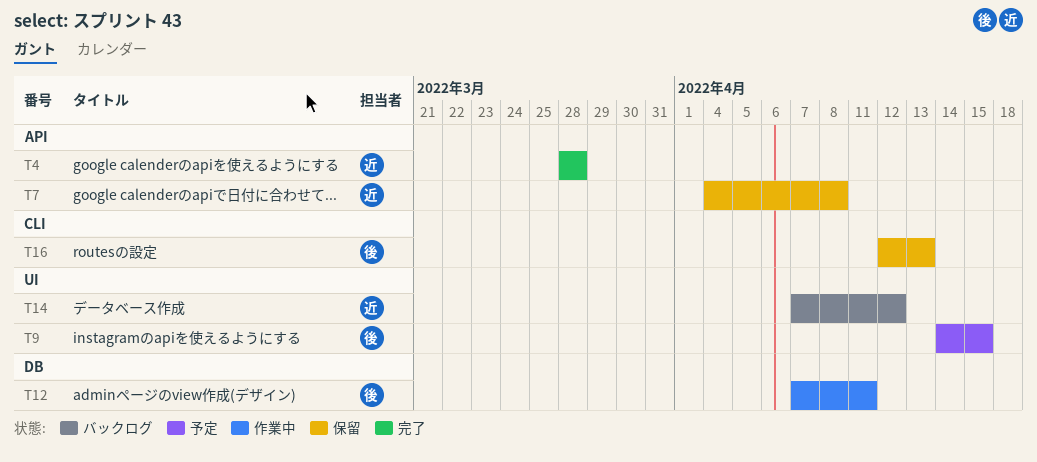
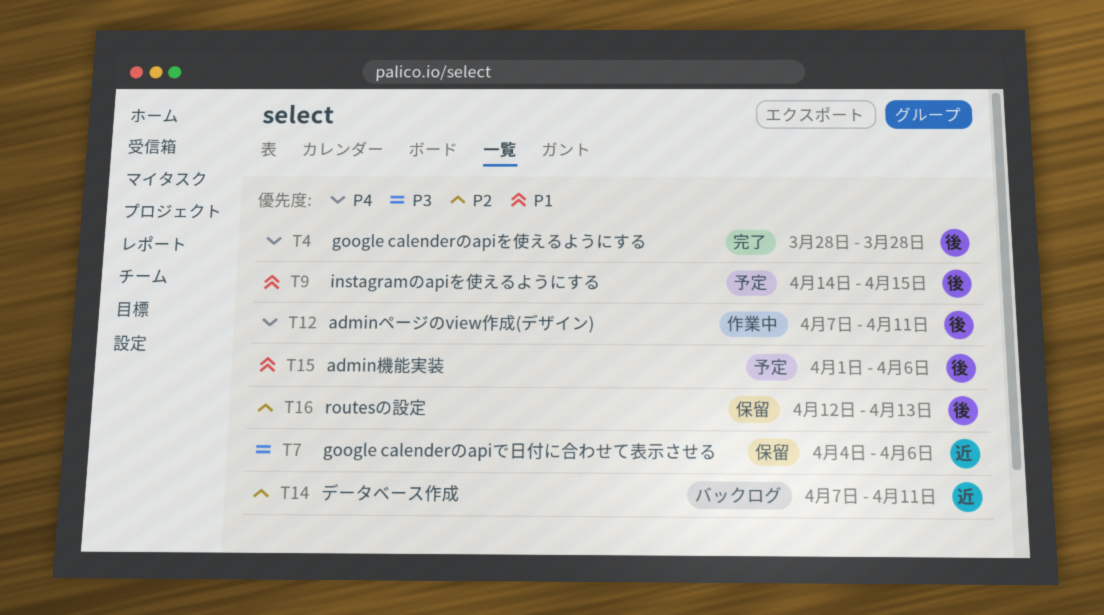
T4, owner: 近 -> 後
T7, due: Apr 8 -> Apr 6
T14, due: Apr 12 -> Apr 11
T15: none -> present

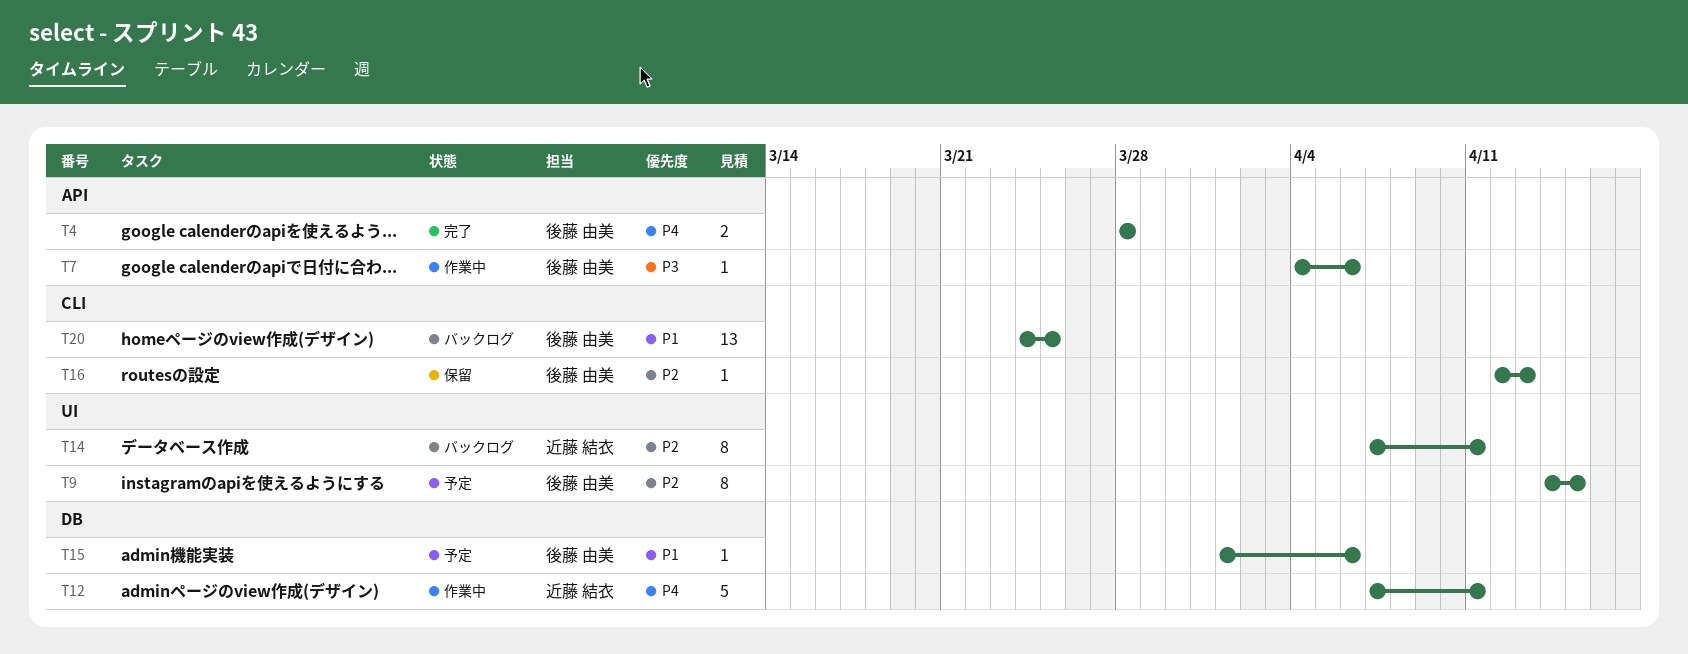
T7, status: 保留 -> 作業中
T7, owner: 近藤 結衣 -> 後藤 由美
T9, priority: P1 -> P2
T12, owner: 後藤 由美 -> 近藤 結衣
T20: none -> present

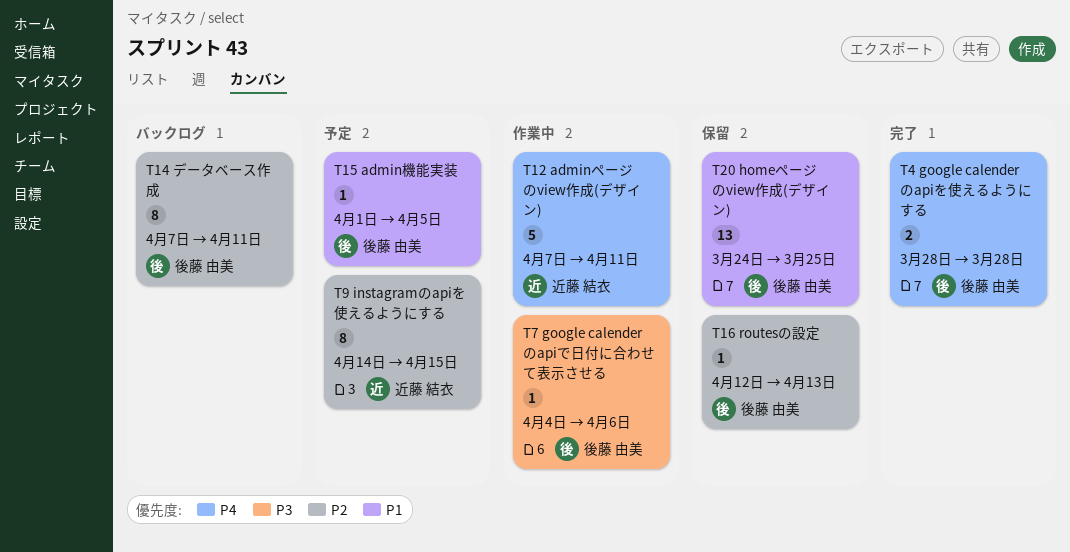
T9, owner: 後藤 由美 -> 近藤 結衣
T14, owner: 近藤 結衣 -> 後藤 由美
T15, due: Apr 6 -> Apr 5
T20, status: バックログ -> 保留

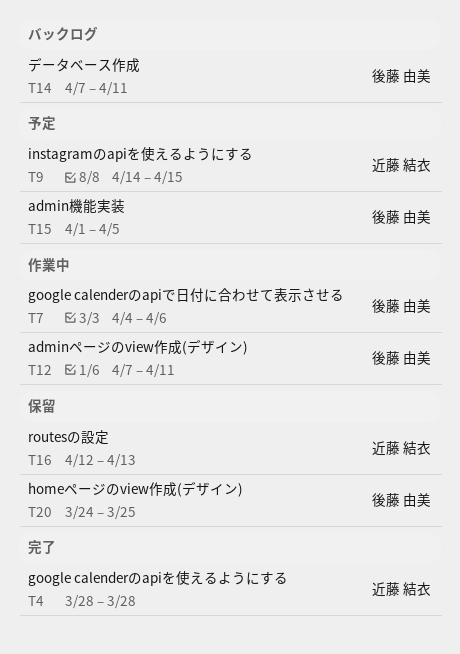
T4, owner: 後藤 由美 -> 近藤 結衣
T12, owner: 近藤 結衣 -> 後藤 由美
T16, owner: 後藤 由美 -> 近藤 結衣

